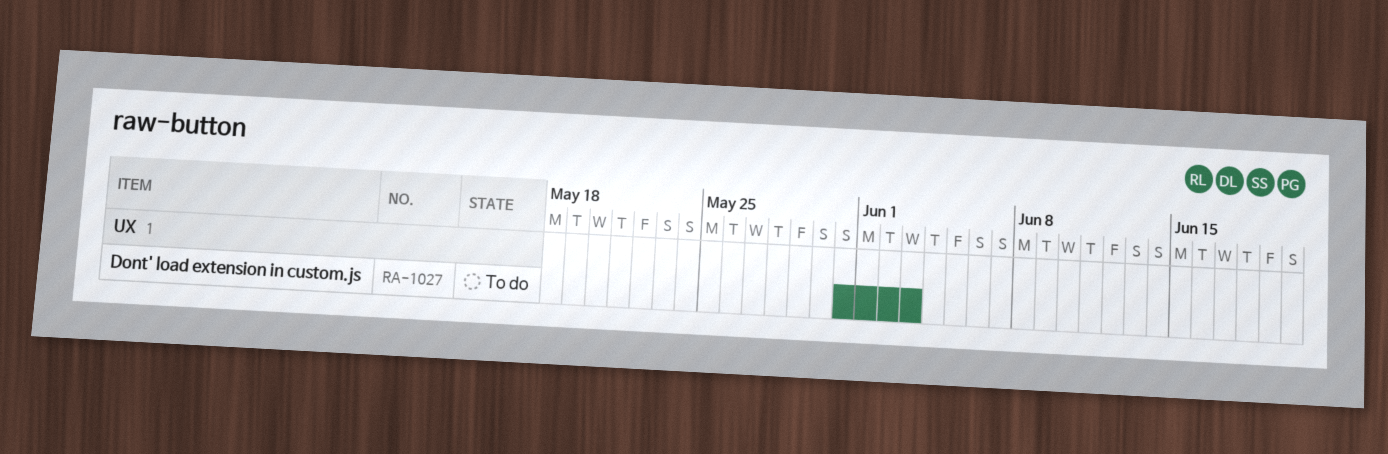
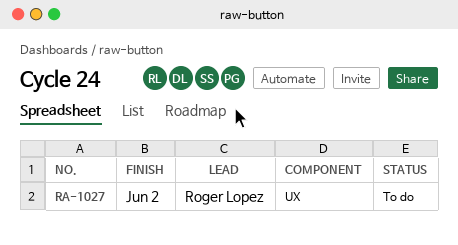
RA-1027, due: Jun 3 -> Jun 2

